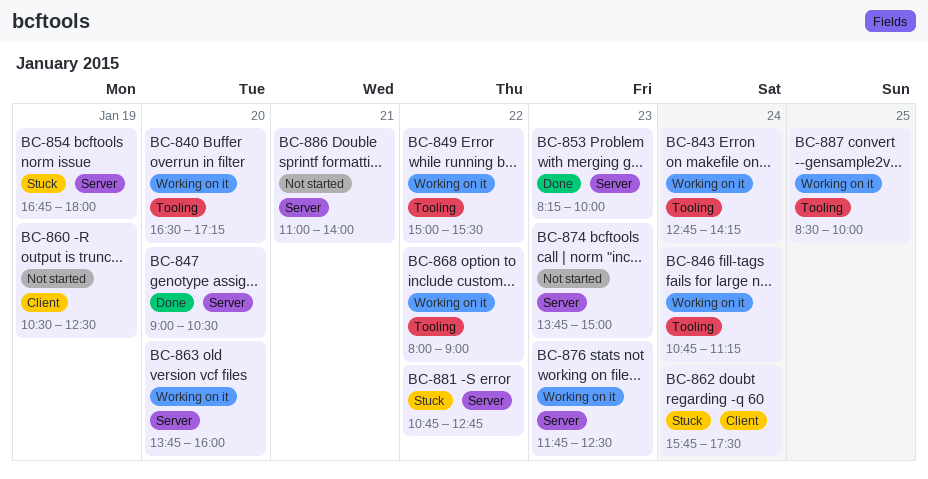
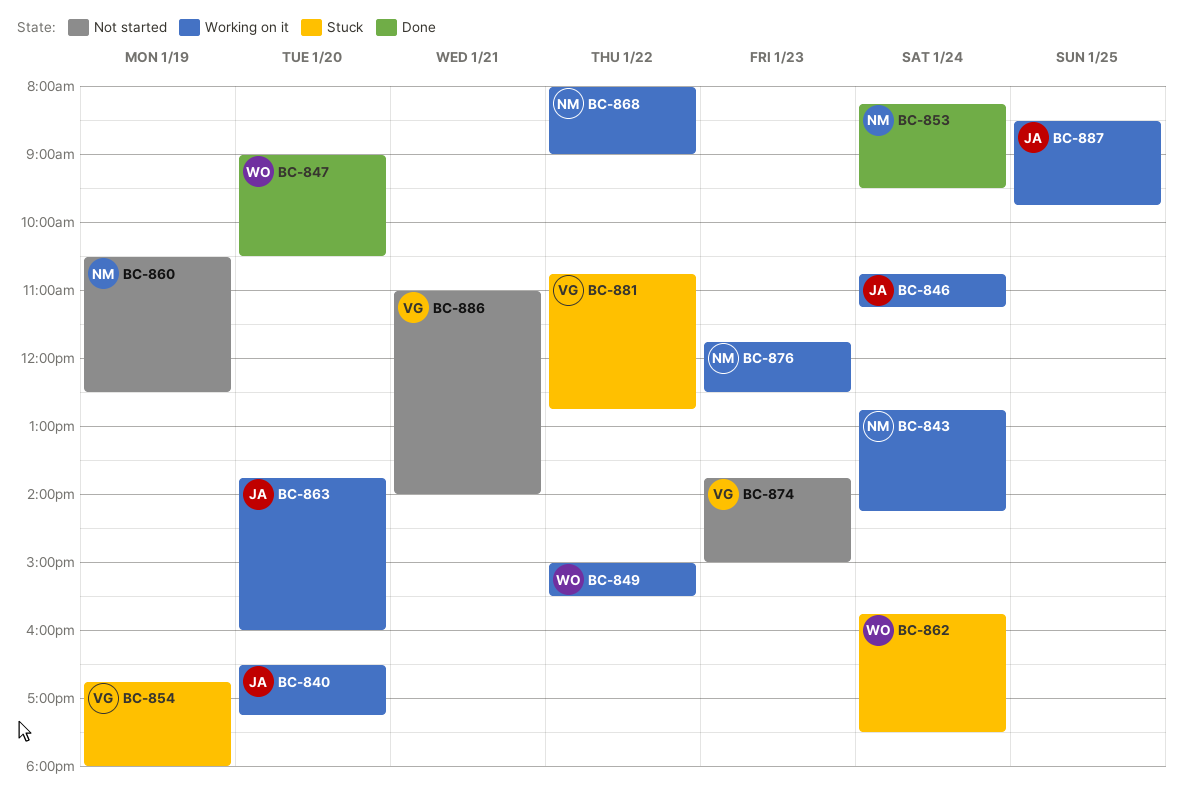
BC-853, day: Jan 23 -> Jan 24
BC-853, ends: 10:00 -> 09:30
BC-887, ends: 10:00 -> 09:45

